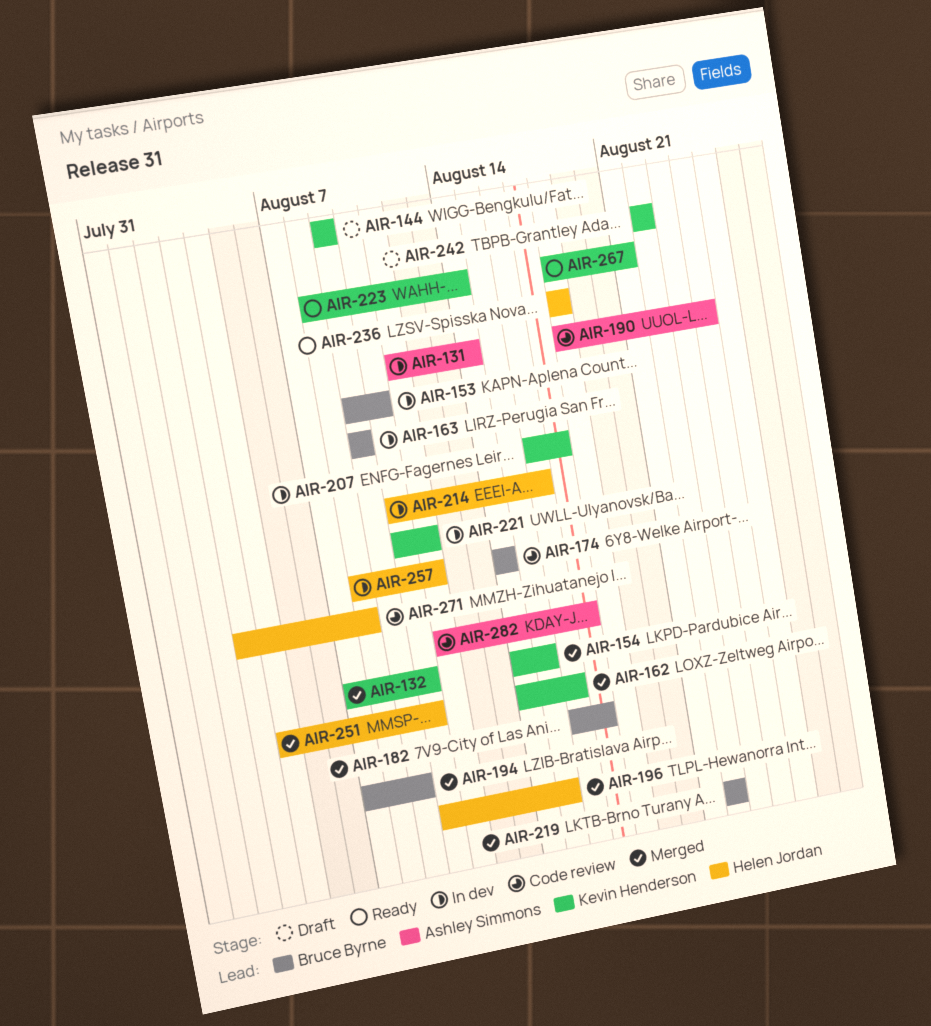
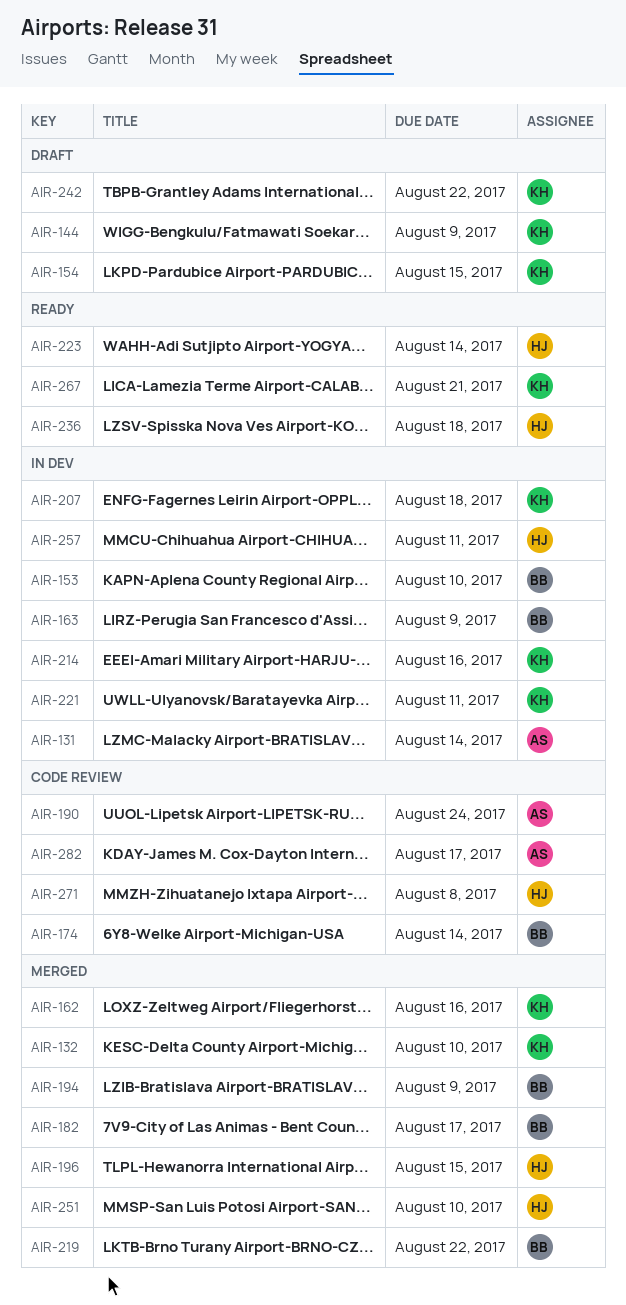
AIR-154, status: Merged -> Draft
AIR-207, due: Aug 17 -> Aug 18
AIR-214, owner: Helen Jordan -> Kevin Henderson
AIR-223, owner: Kevin Henderson -> Helen Jordan

